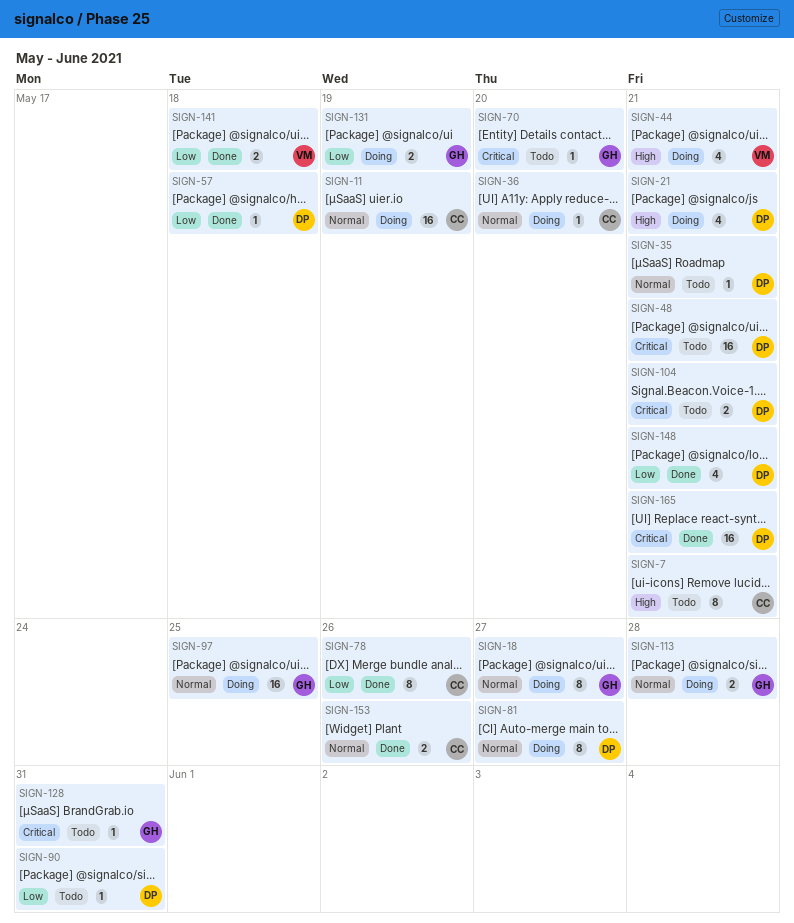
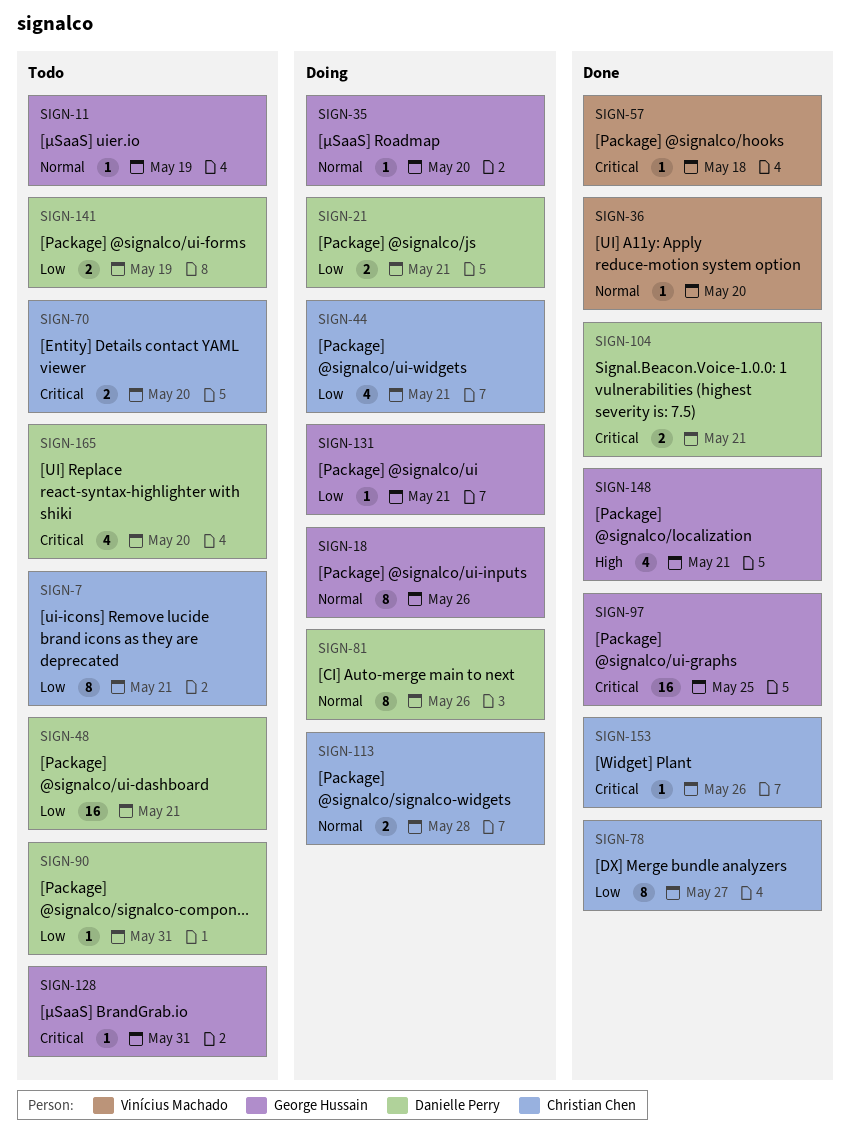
SIGN-7, priority: High -> Low
SIGN-11, status: Doing -> Todo
SIGN-11, owner: Christian Chen -> George Hussain
SIGN-11, estimate: 16 -> 1
SIGN-18, due: May 27 -> May 26
SIGN-21, priority: High -> Low
SIGN-21, estimate: 4 -> 2
SIGN-35, status: Todo -> Doing
SIGN-35, owner: Danielle Perry -> George Hussain
SIGN-35, due: May 21 -> May 20
SIGN-36, status: Doing -> Done
SIGN-36, owner: Christian Chen -> Vinícius Machado
SIGN-44, owner: Vinícius Machado -> Christian Chen
SIGN-44, priority: High -> Low
SIGN-48, priority: Critical -> Low
SIGN-57, owner: Danielle Perry -> Vinícius Machado
SIGN-57, priority: Low -> Critical
SIGN-70, owner: George Hussain -> Christian Chen
SIGN-70, estimate: 1 -> 2
SIGN-78, due: May 26 -> May 27
SIGN-81, due: May 27 -> May 26
SIGN-97, status: Doing -> Done
SIGN-97, priority: Normal -> Critical
SIGN-104, status: Todo -> Done
SIGN-113, owner: George Hussain -> Christian Chen
SIGN-131, estimate: 2 -> 1
SIGN-131, due: May 19 -> May 21
SIGN-141, status: Done -> Todo
SIGN-141, owner: Vinícius Machado -> Danielle Perry
SIGN-141, due: May 18 -> May 19
SIGN-148, owner: Danielle Perry -> George Hussain
SIGN-148, priority: Low -> High
SIGN-153, priority: Normal -> Critical
SIGN-153, estimate: 2 -> 1
SIGN-165, status: Done -> Todo
SIGN-165, estimate: 16 -> 4
SIGN-165, due: May 21 -> May 20

